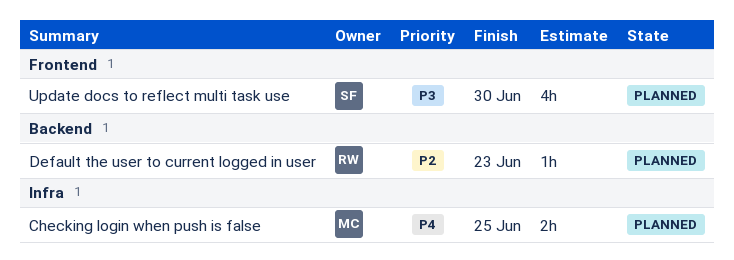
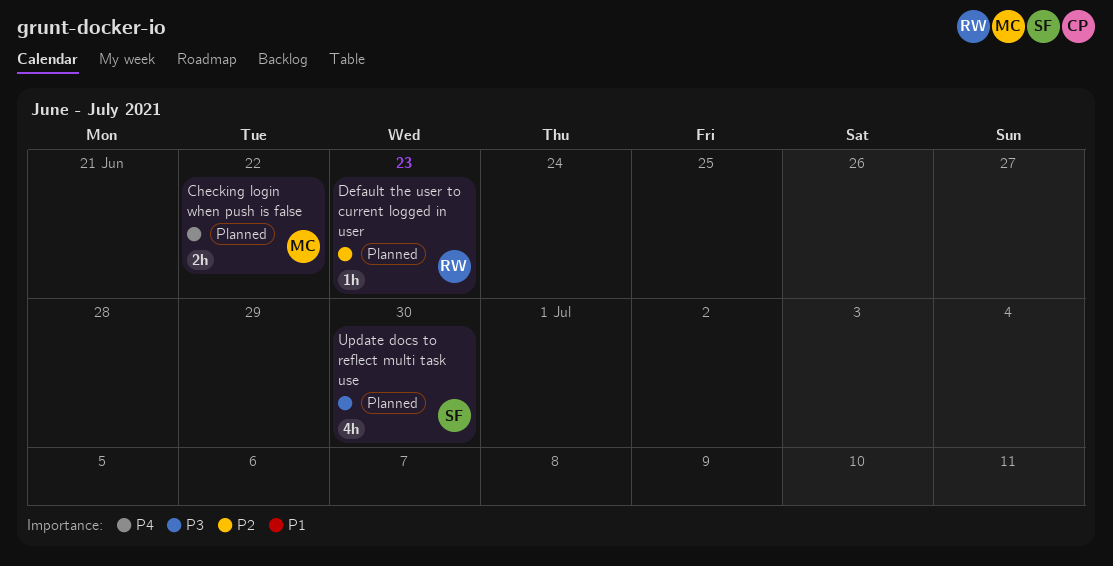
Checking login when push is false, due: Jun 25 -> Jun 22

